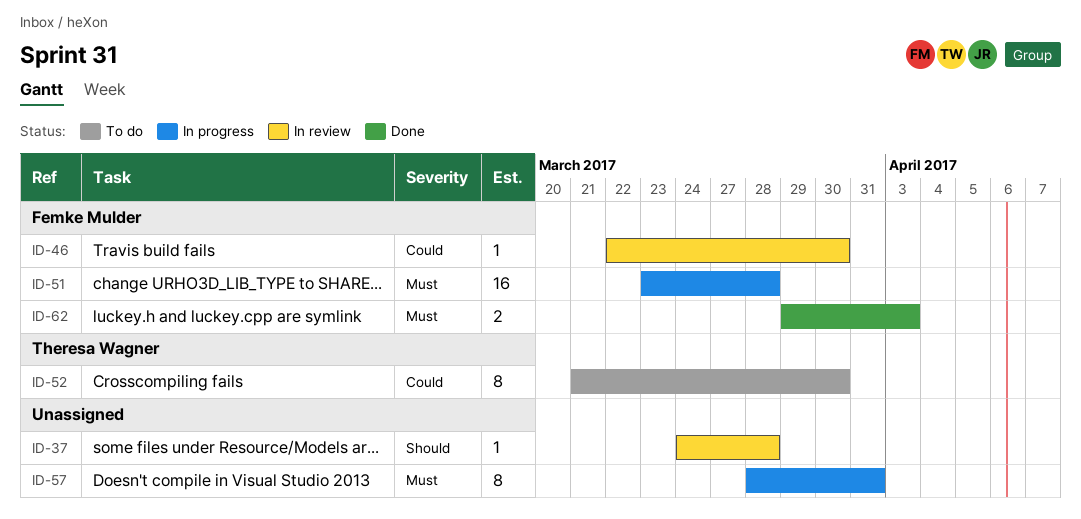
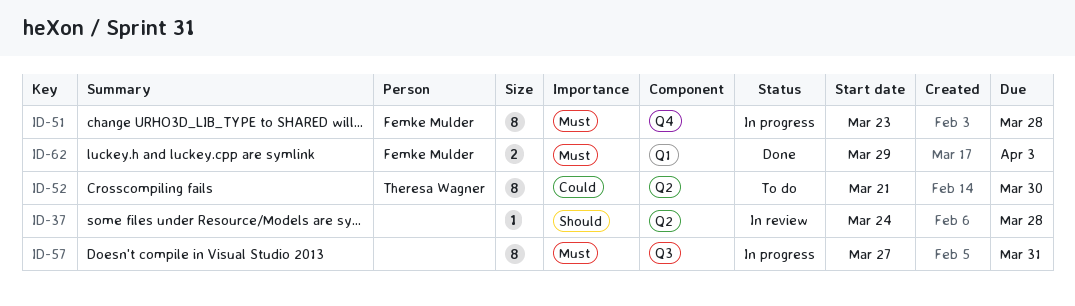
ID-46: present -> none
ID-51, estimate: 16 -> 8
ID-57, start: Mar 28 -> Mar 27

